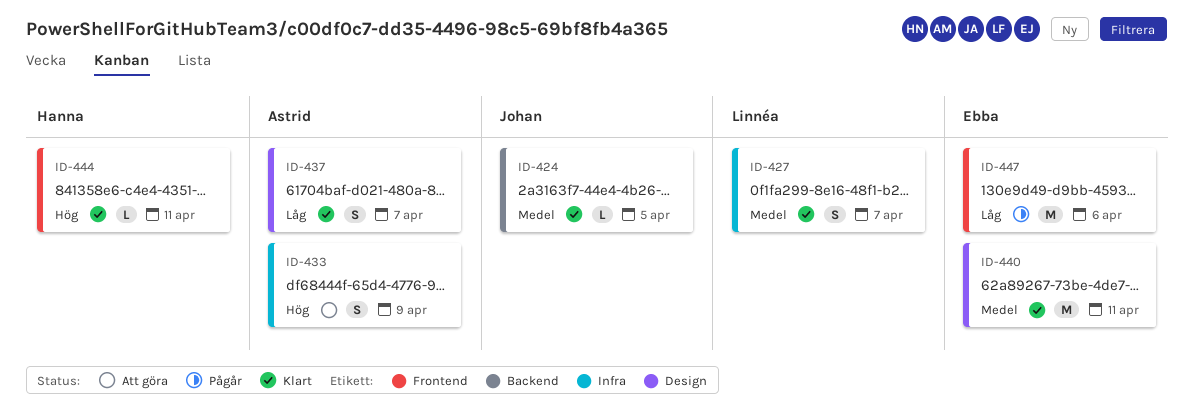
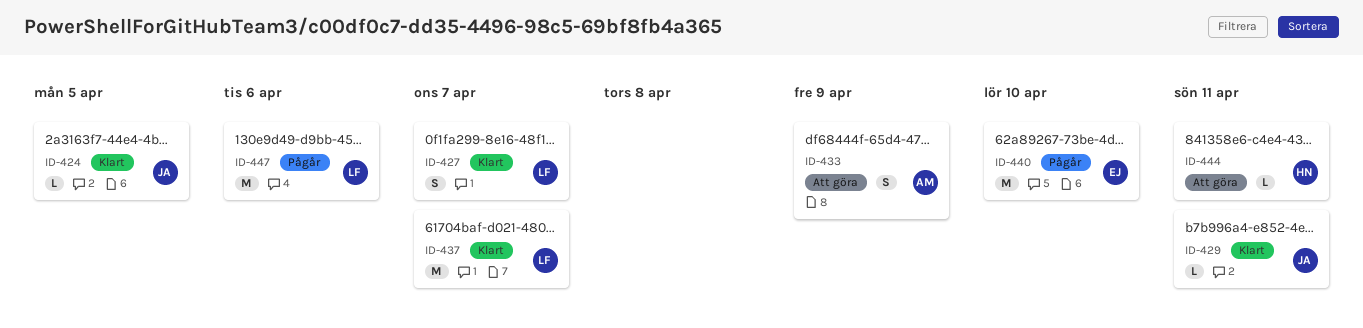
ID-429: none -> present
ID-437, owner: Astrid -> Linnéa
ID-437, estimate: S -> M
ID-440, status: Klart -> Pågår
ID-440, due: Apr 11 -> Apr 10
ID-444, status: Klart -> Att göra
ID-447, owner: Ebba -> Linnéa

